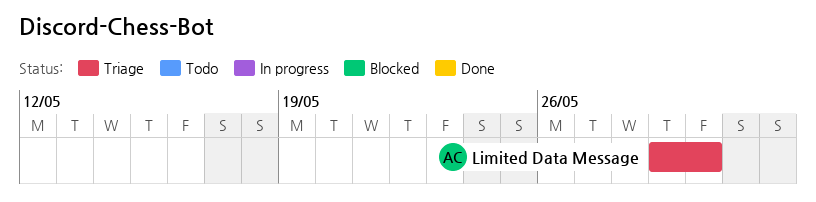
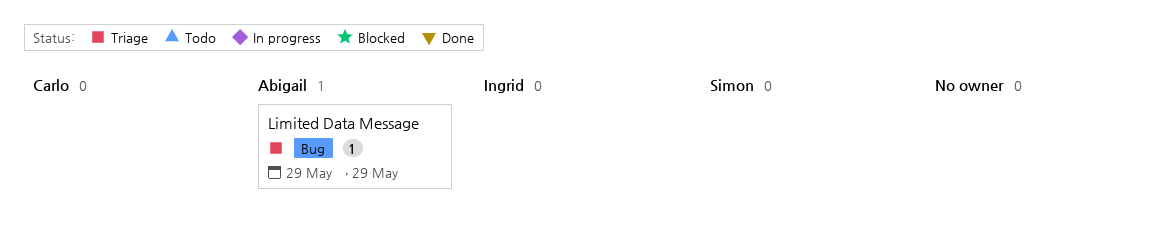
Limited Data Message, due: May 30 -> May 29

